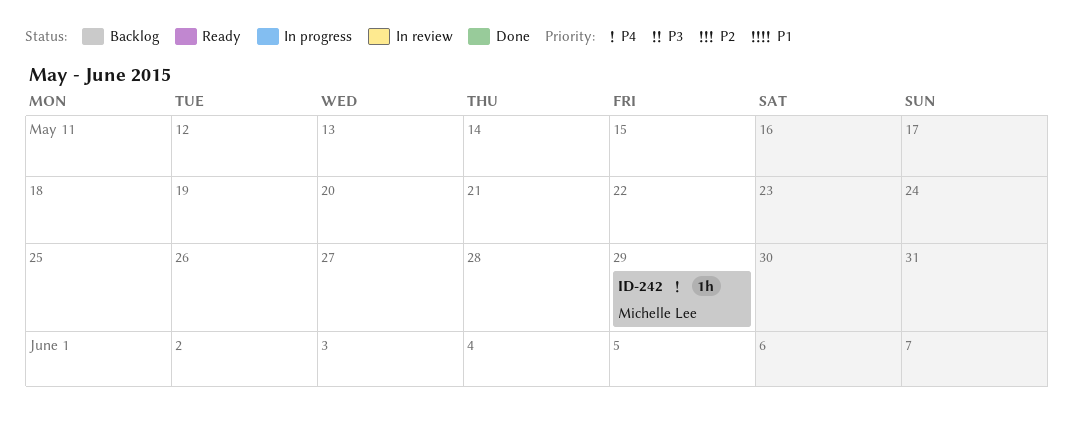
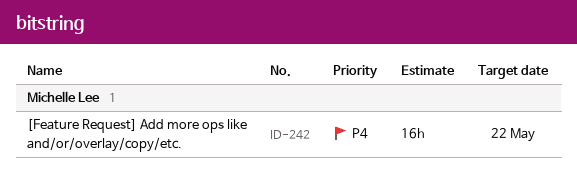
ID-242, estimate: 1h -> 16h
ID-242, due: May 29 -> May 22

